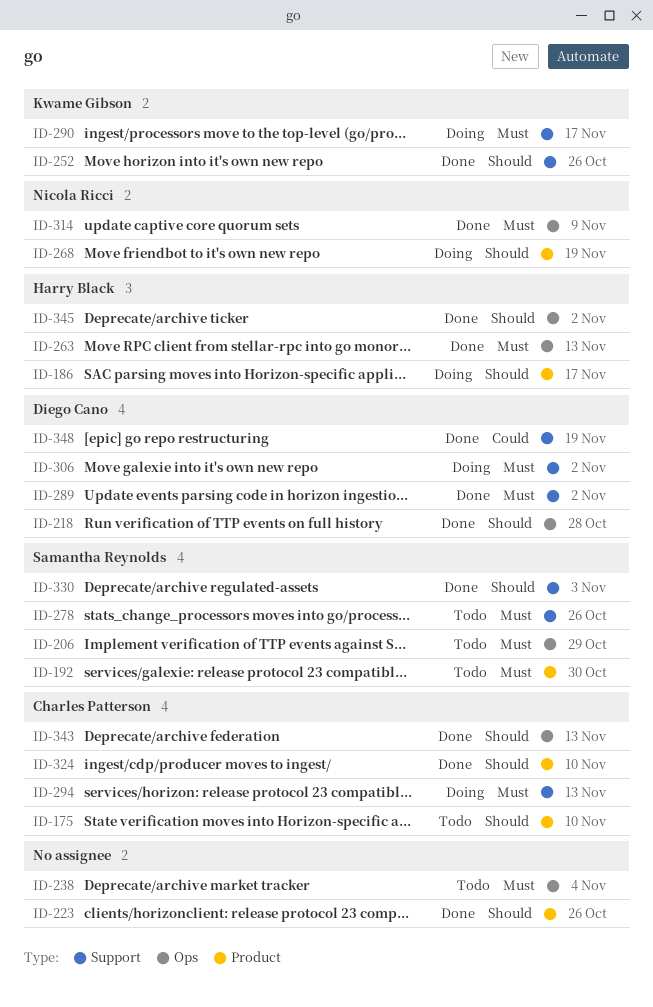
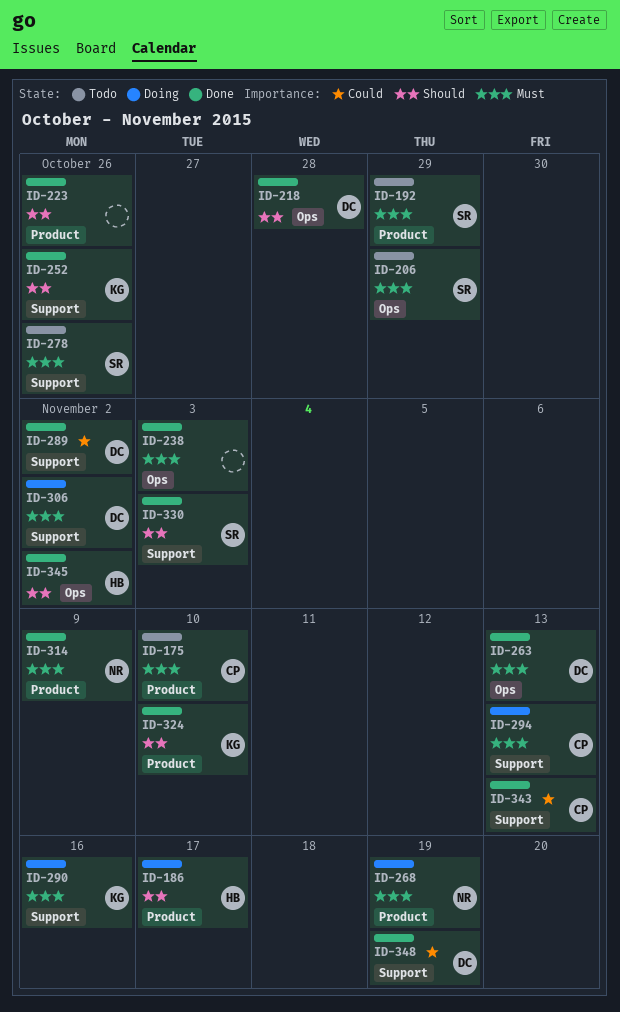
ID-175, priority: Should -> Must
ID-192, due: Oct 30 -> Oct 29
ID-238, status: Todo -> Done
ID-238, due: Nov 4 -> Nov 3
ID-263, owner: Harry Black -> Diego Cano
ID-268, priority: Should -> Must
ID-289, priority: Must -> Could
ID-290, due: Nov 17 -> Nov 16
ID-314, label: Ops -> Product
ID-324, owner: Charles Patterson -> Kwame Gibson
ID-343, priority: Should -> Could
ID-343, label: Ops -> Support

